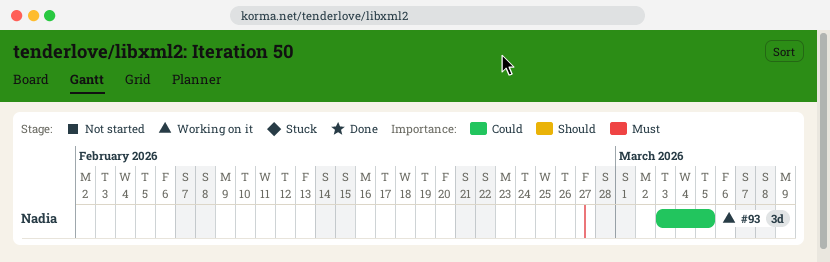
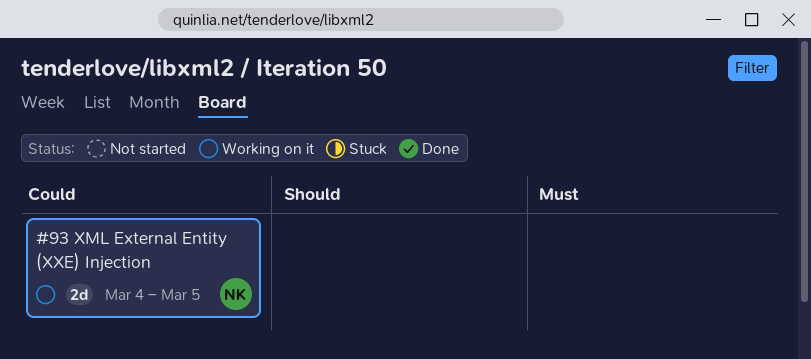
#93, estimate: 3d -> 2d
#93, start: Mar 3 -> Mar 4

